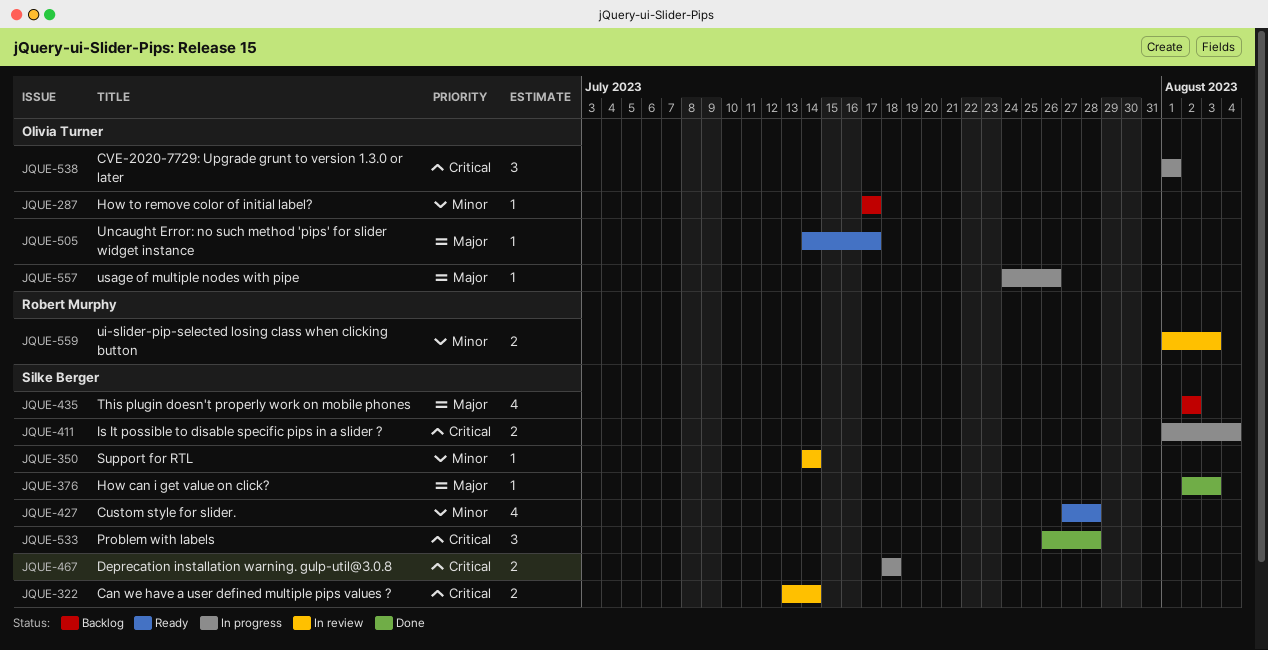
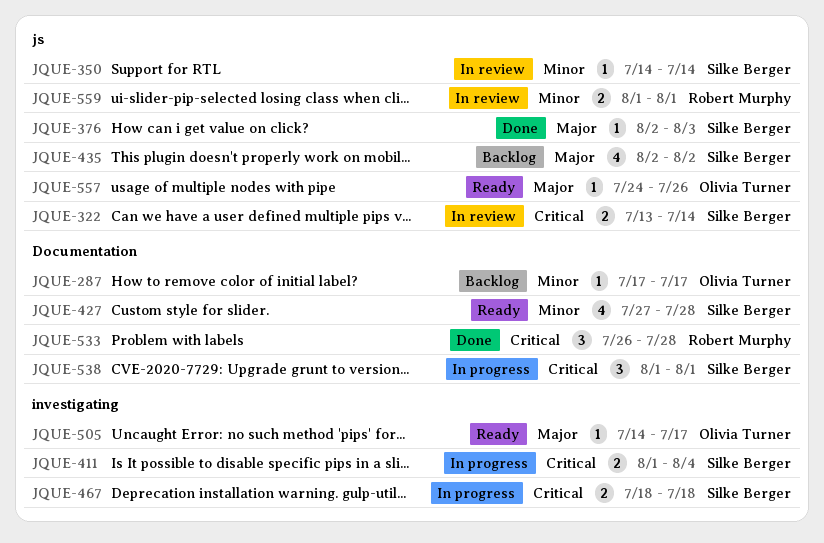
JQUE-533, owner: Silke Berger -> Robert Murphy
JQUE-538, owner: Olivia Turner -> Silke Berger
JQUE-557, status: In progress -> Ready
JQUE-559, due: Aug 3 -> Aug 1

